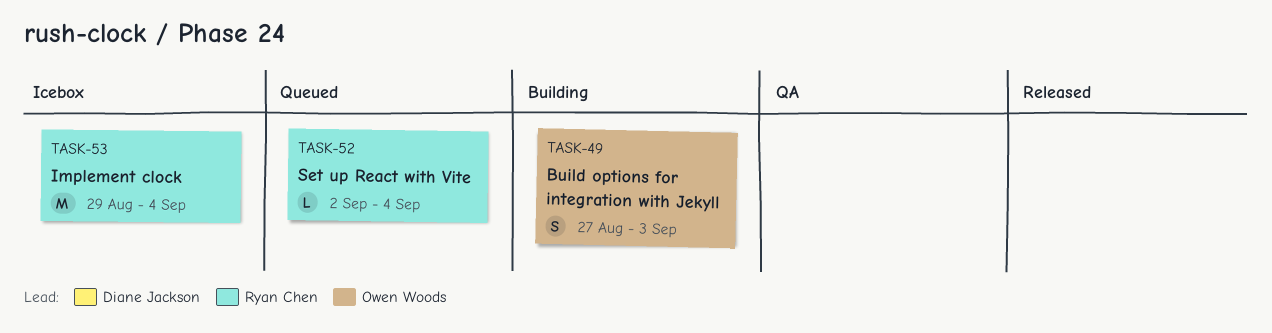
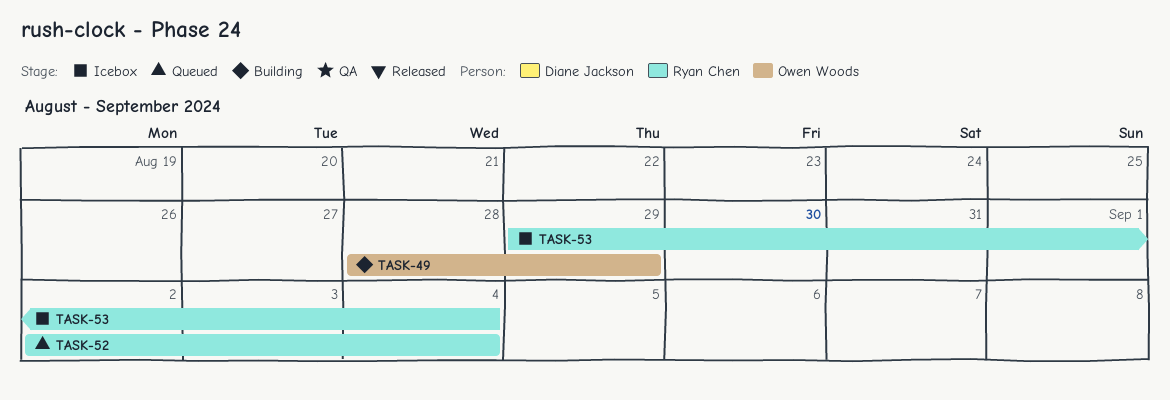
TASK-49, start: Aug 27 -> Aug 28
TASK-49, due: Sep 3 -> Aug 29

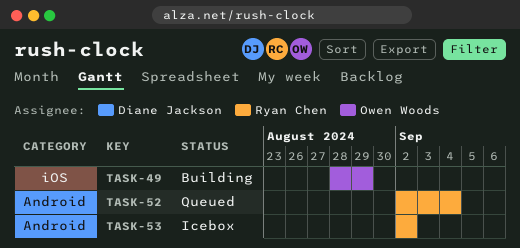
TASK-53, start: Aug 29 -> Sep 2
TASK-53, due: Sep 4 -> Sep 2

